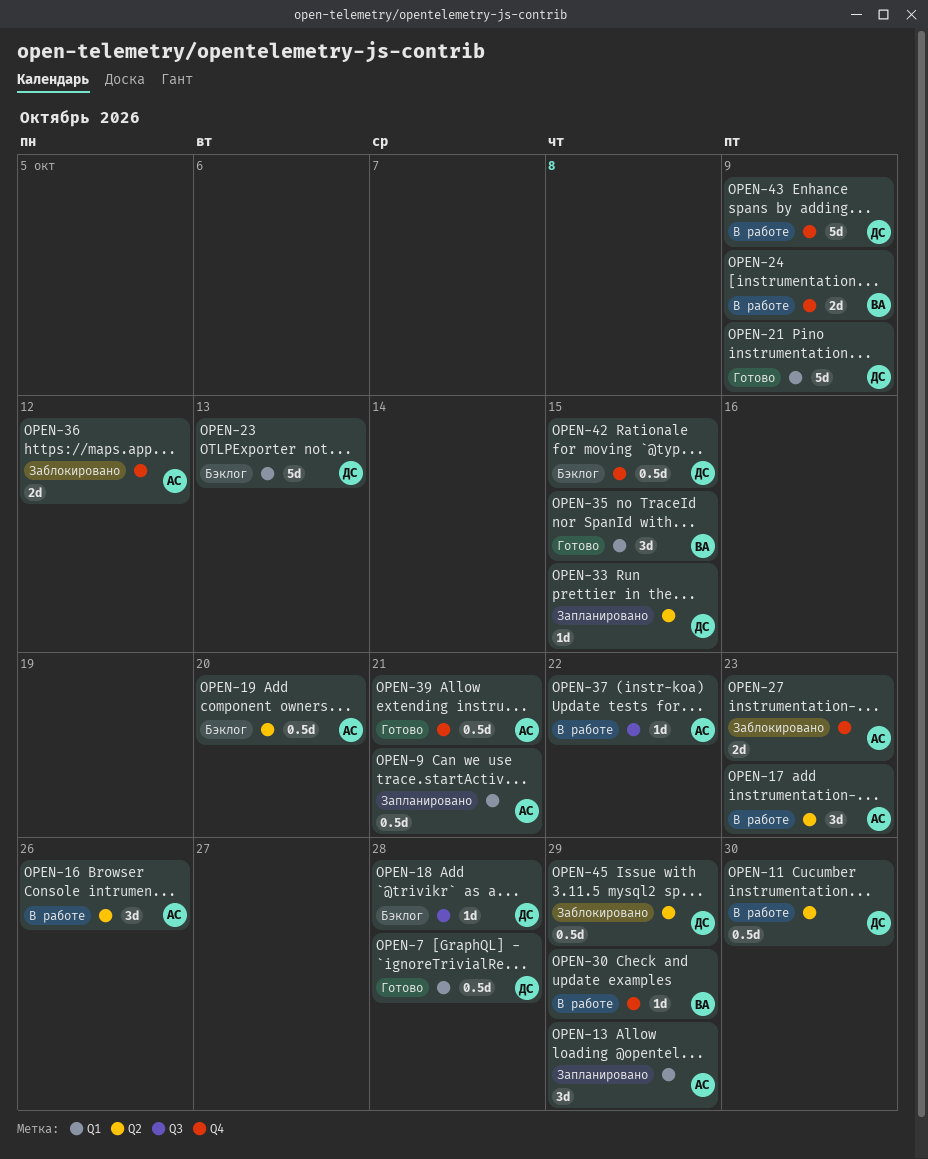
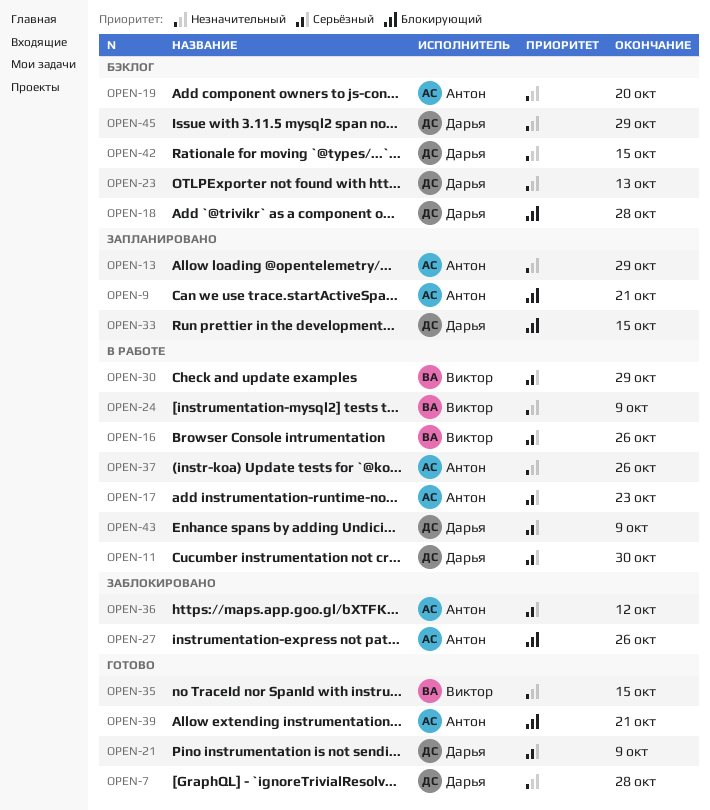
OPEN-16, owner: Антон -> Виктор
OPEN-27, due: Oct 23 -> Oct 26
OPEN-37, due: Oct 22 -> Oct 26
OPEN-45, status: Заблокировано -> Бэклог

